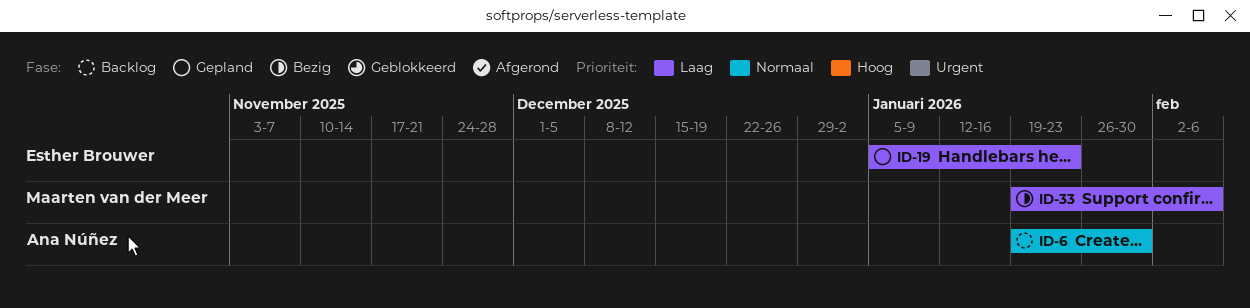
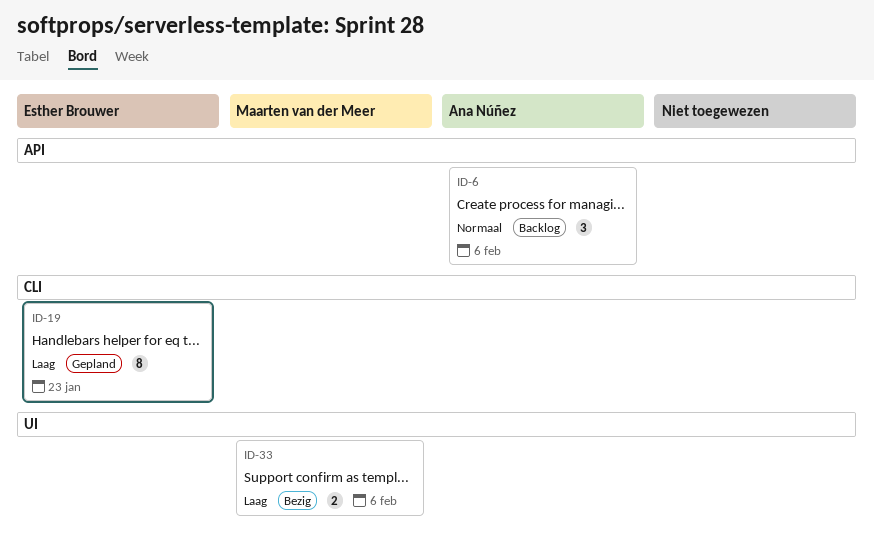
ID-6, due: Jan 30 -> Feb 6

